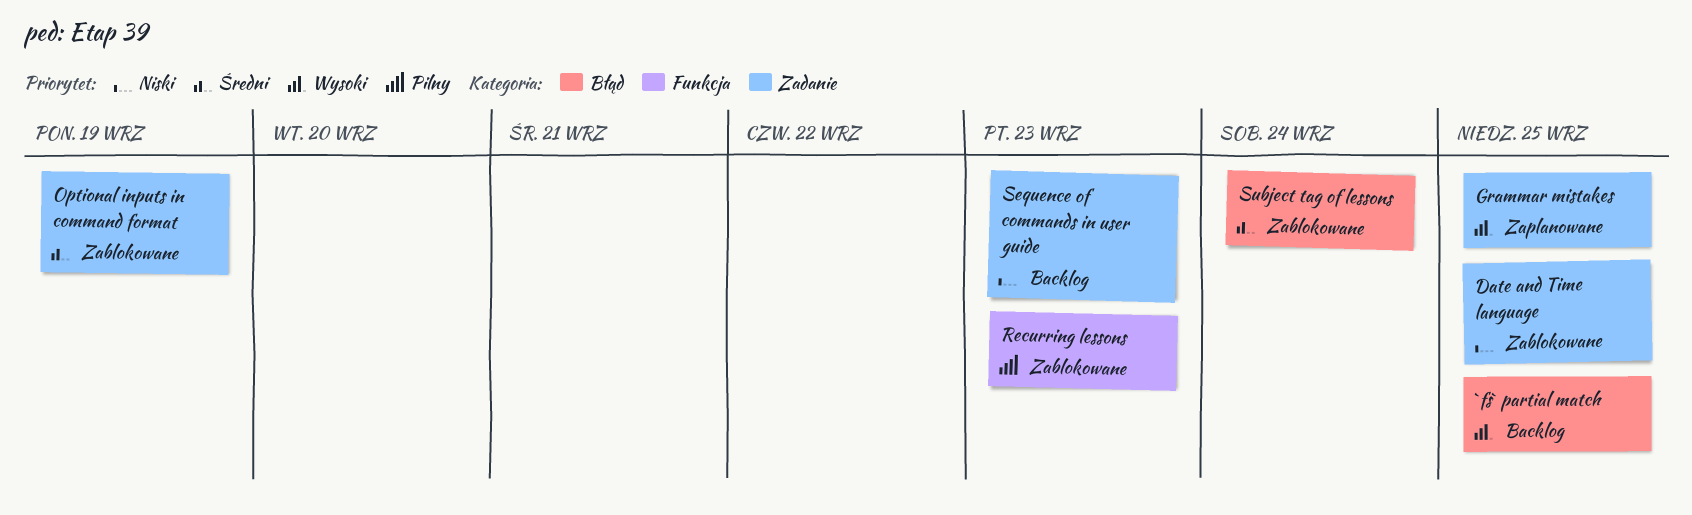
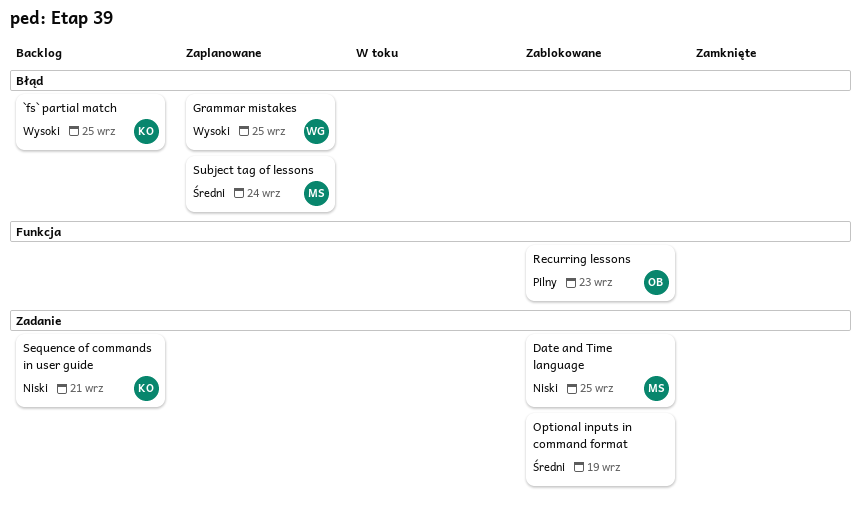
Grammar mistakes, label: Zadanie -> Błąd
Sequence of commands in user guide, due: Sep 23 -> Sep 21
Subject tag of lessons, status: Zablokowane -> Zaplanowane

